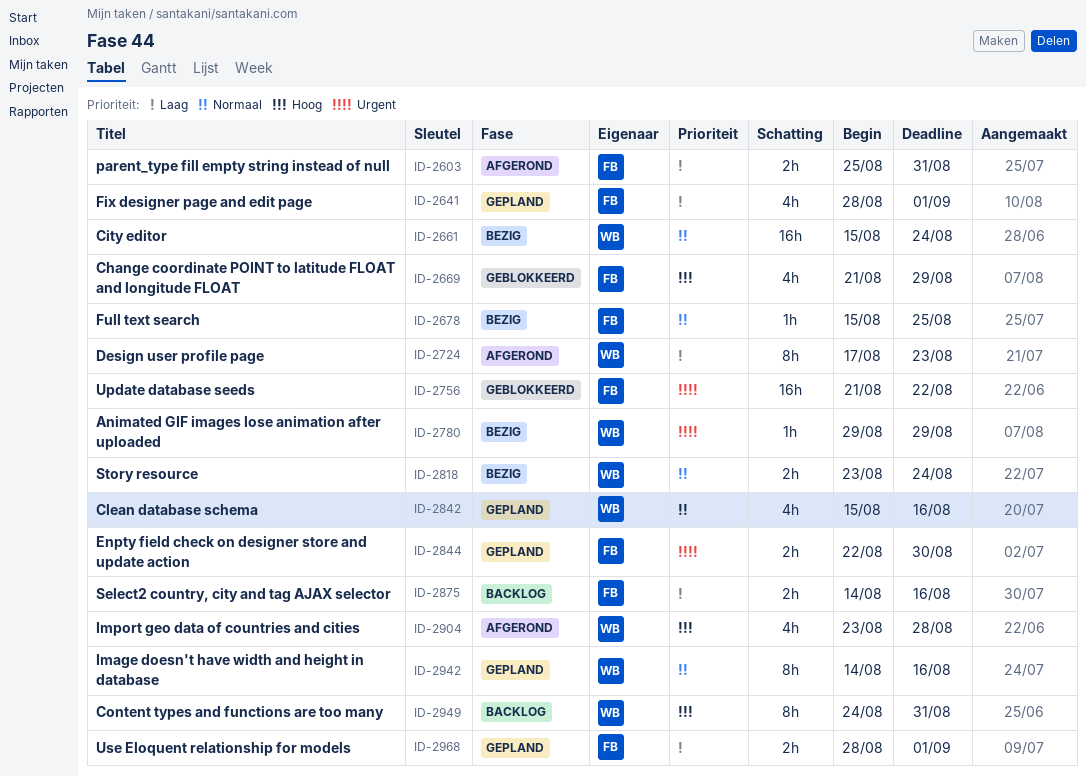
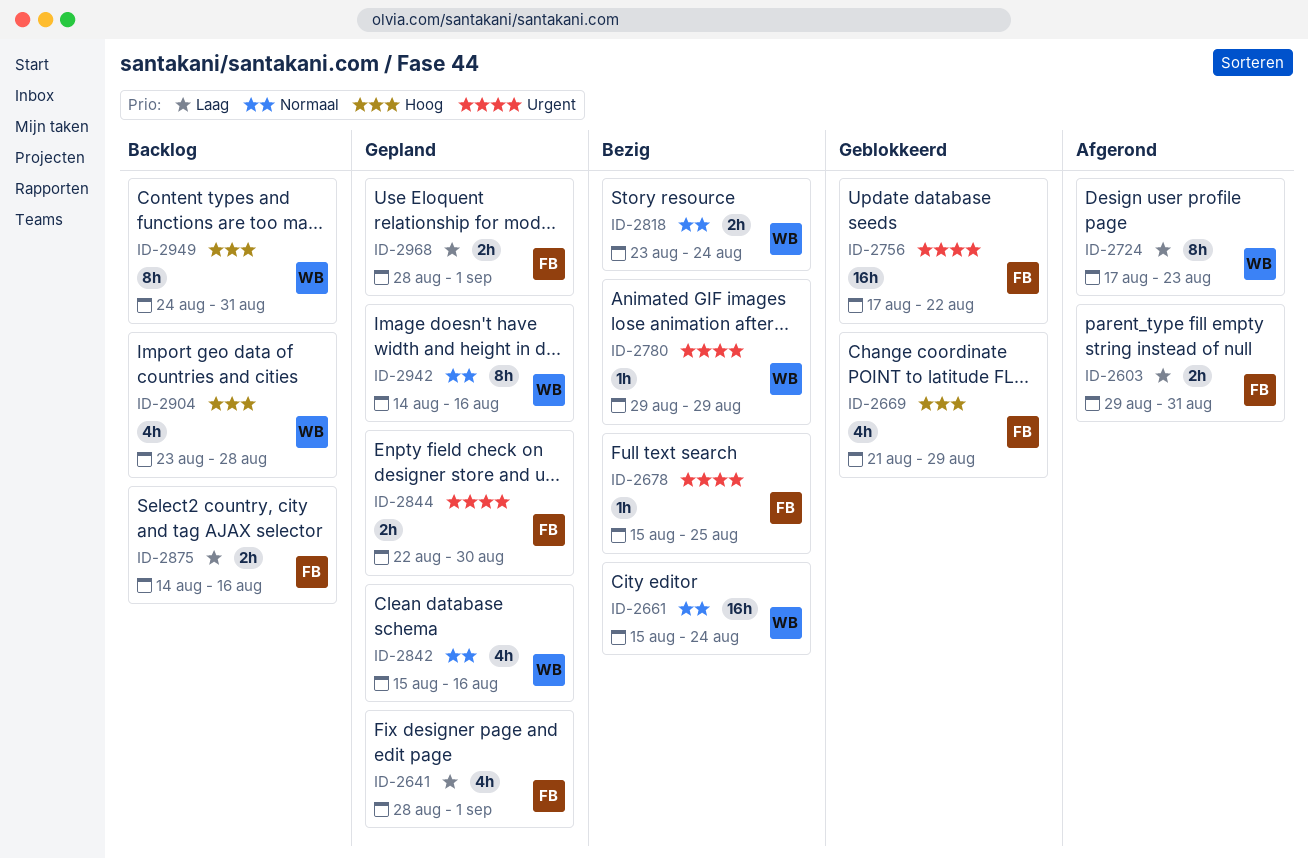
ID-2603, start: Aug 25 -> Aug 29
ID-2678, priority: Normaal -> Urgent
ID-2756, start: Aug 21 -> Aug 17
ID-2904, status: Afgerond -> Backlog

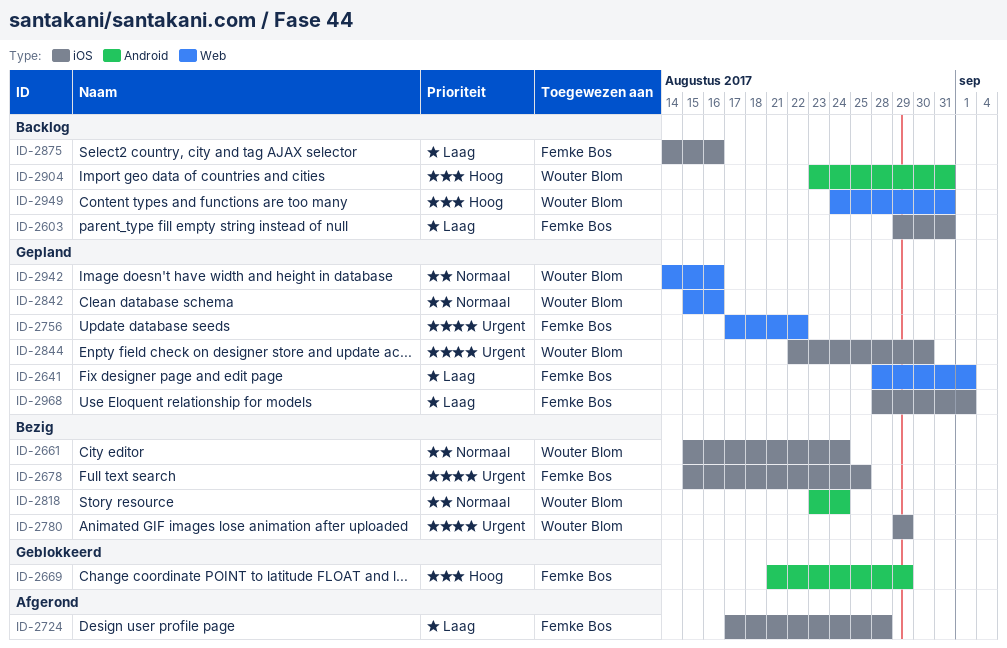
ID-2603, status: Afgerond -> Backlog
ID-2724, owner: Wouter Blom -> Femke Bos
ID-2724, due: Aug 23 -> Aug 28
ID-2756, status: Geblokkeerd -> Gepland
ID-2844, owner: Femke Bos -> Wouter Blom
ID-2904, due: Aug 28 -> Aug 31

